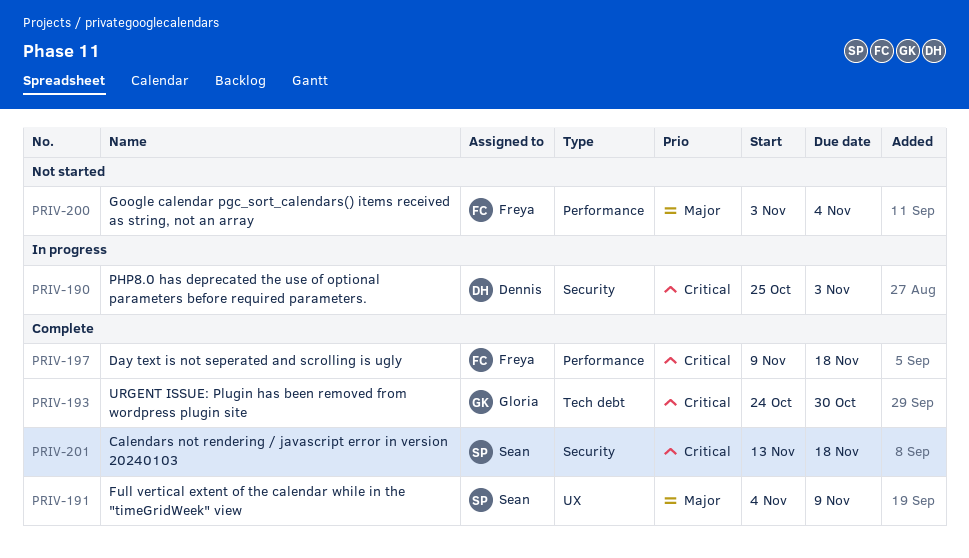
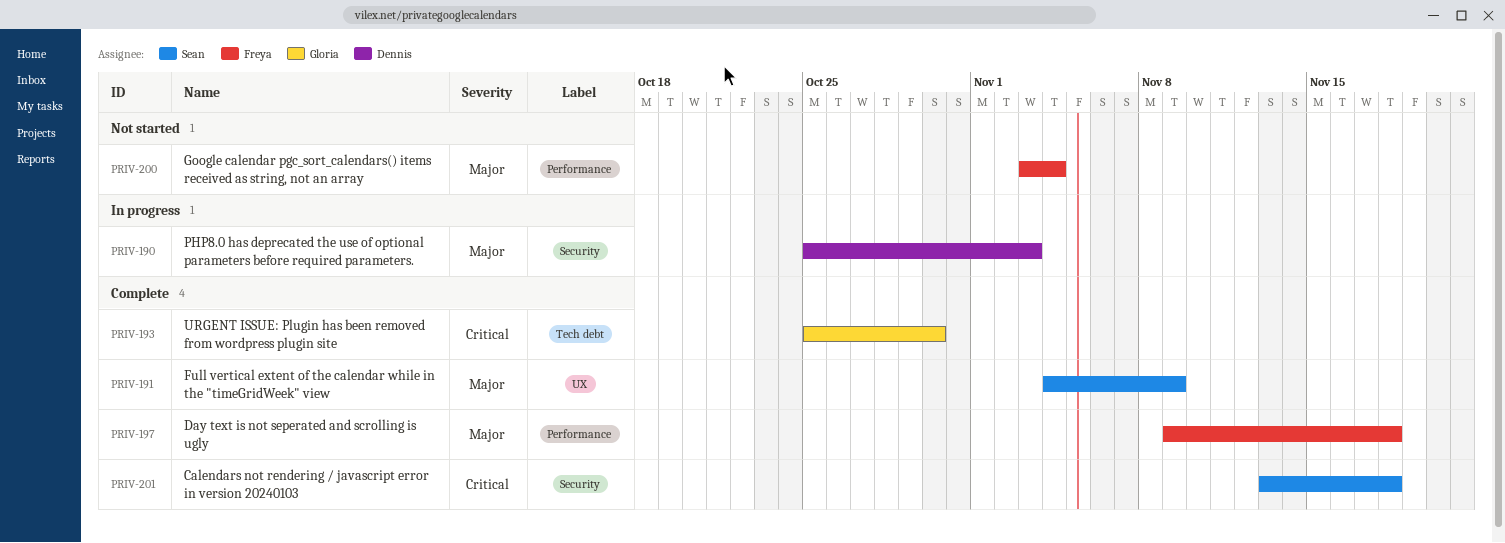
PRIV-190, priority: Critical -> Major
PRIV-193, start: Oct 24 -> Oct 25
PRIV-197, priority: Critical -> Major

